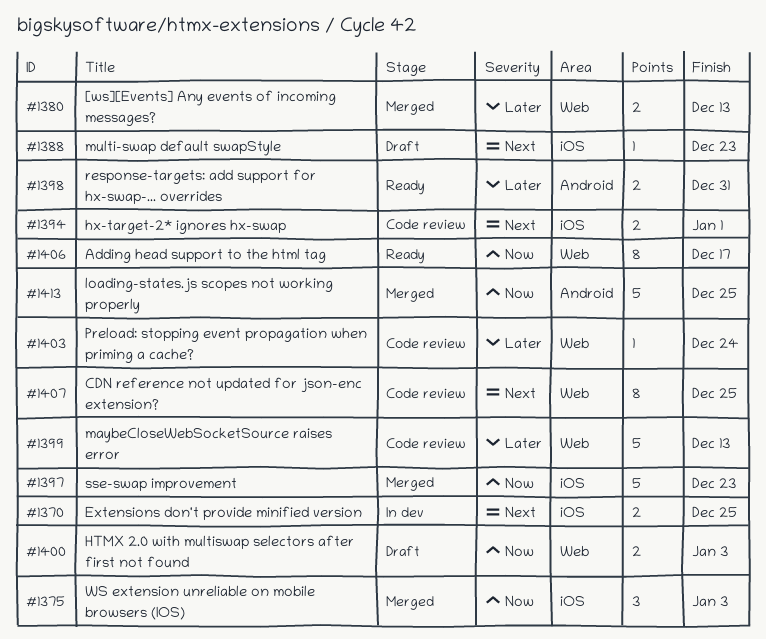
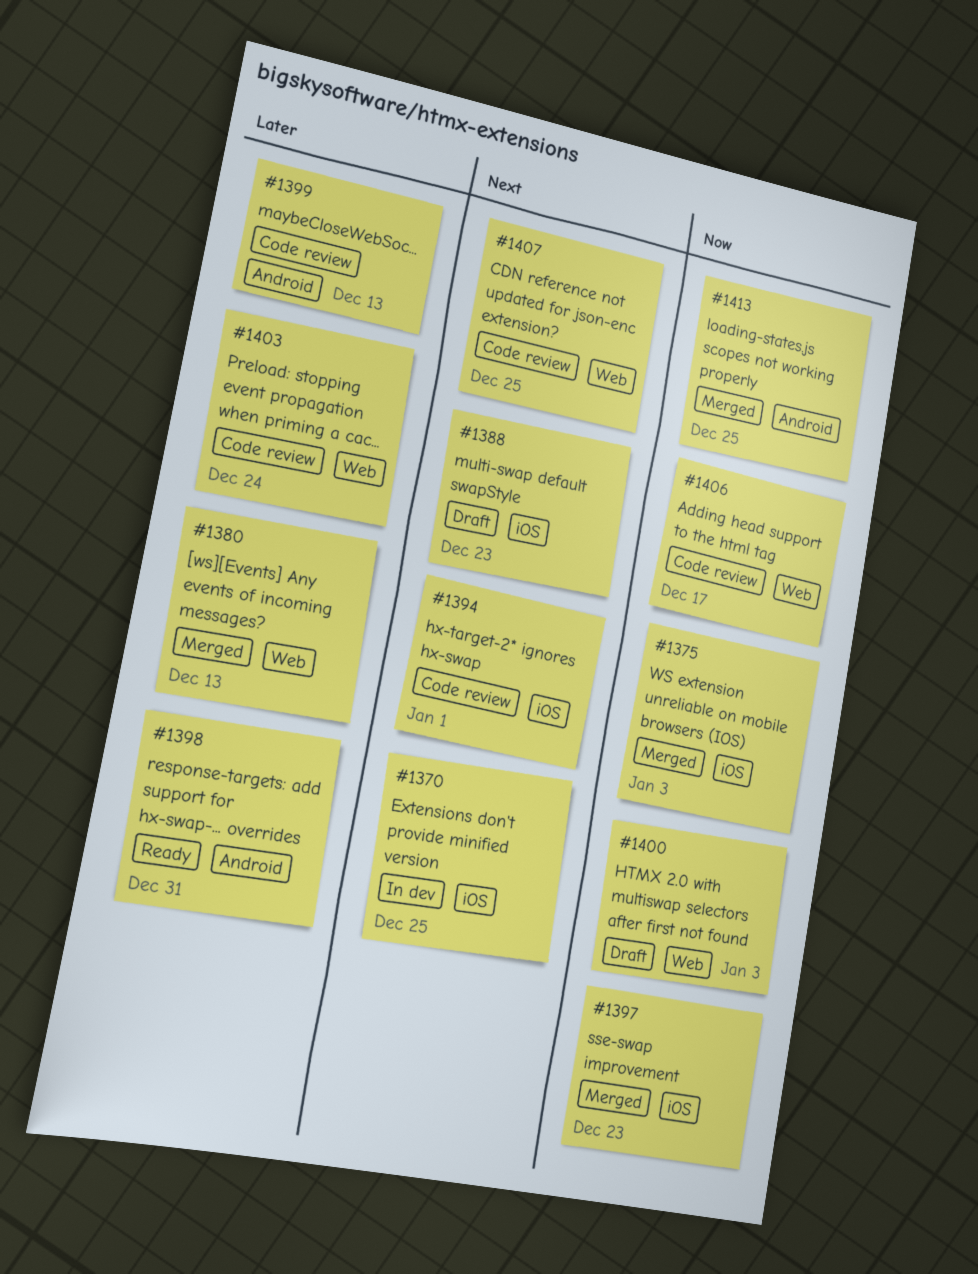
#1399, label: Web -> Android
#1406, status: Ready -> Code review

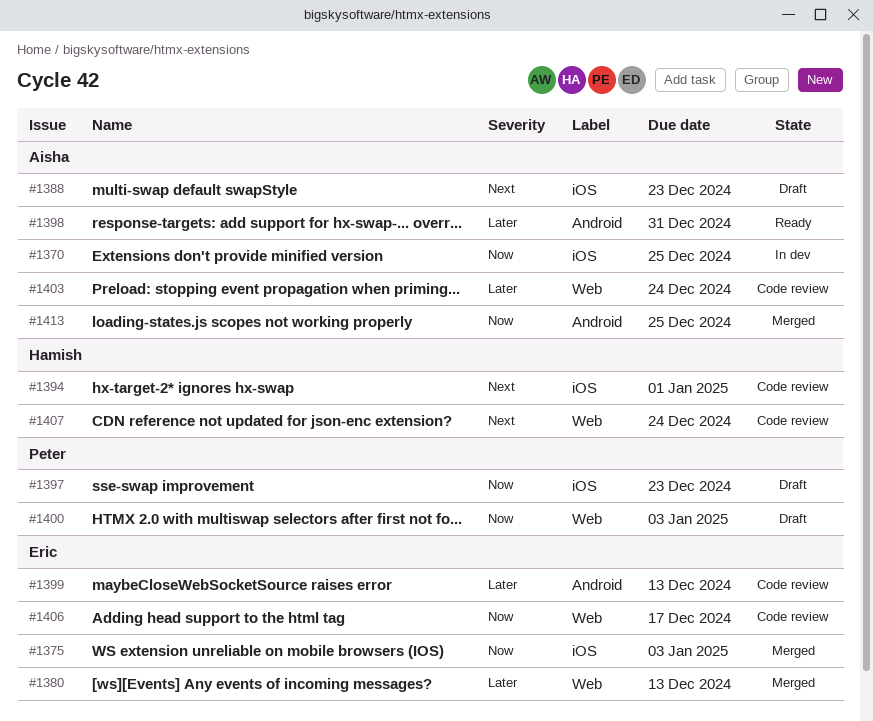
#1370, priority: Next -> Now
#1397, status: Merged -> Draft
#1407, due: Dec 25 -> Dec 24

